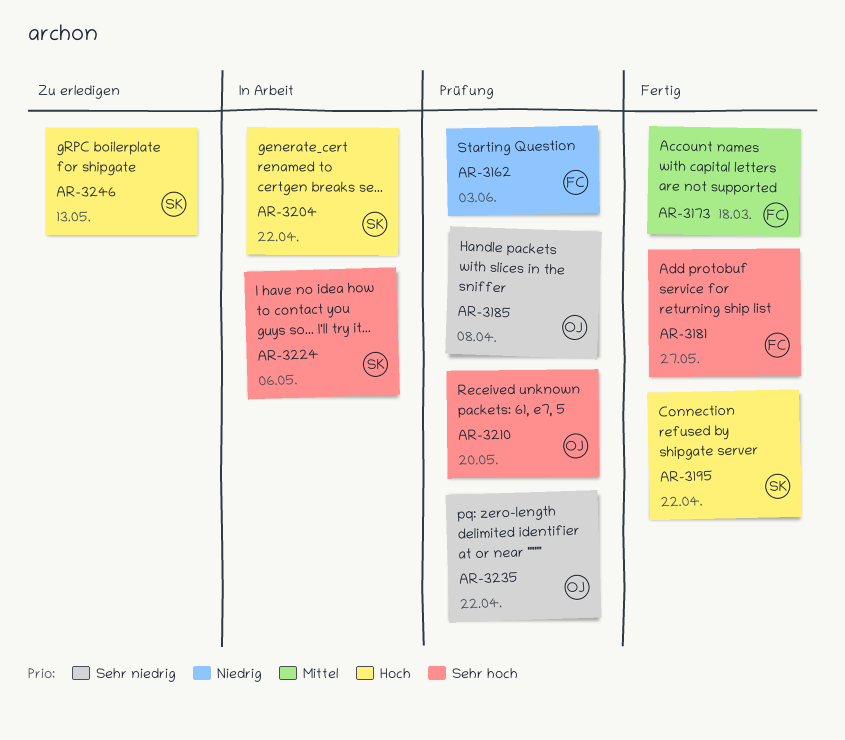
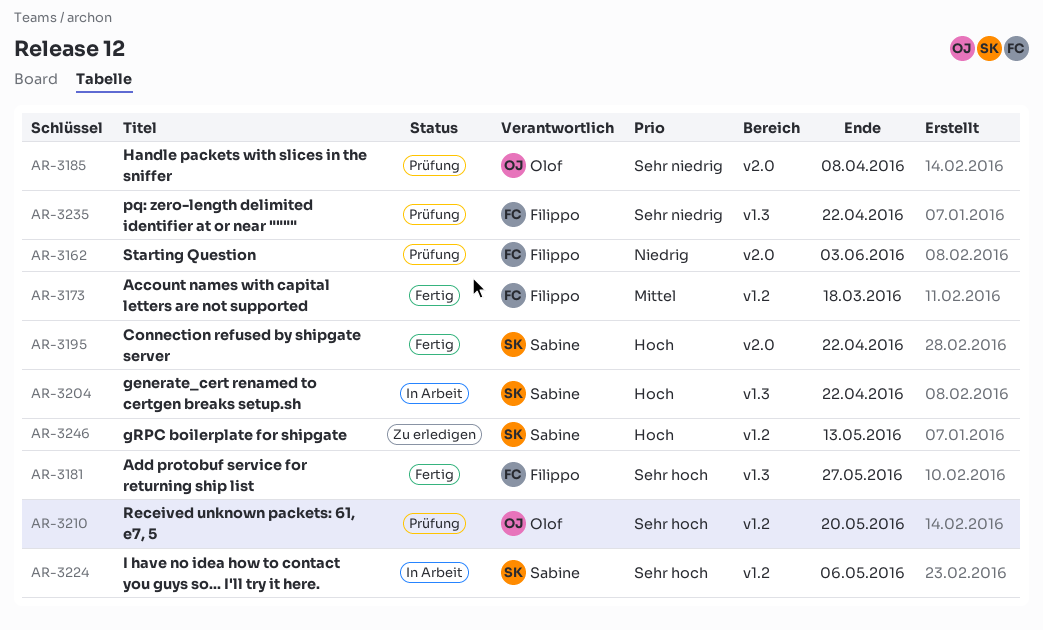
AR-3235, owner: Olof -> Filippo

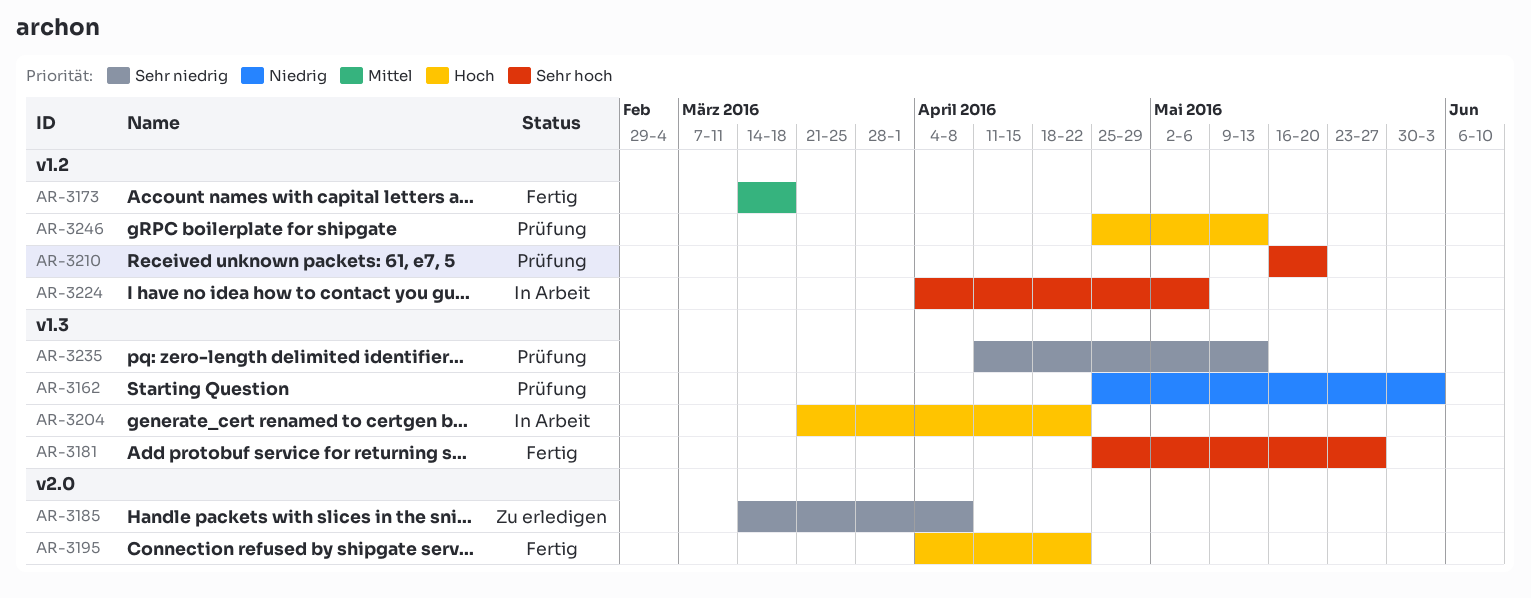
AR-3162, label: v2.0 -> v1.3
AR-3185, status: Prüfung -> Zu erledigen
AR-3235, due: Apr 22 -> May 13
AR-3246, status: Zu erledigen -> Prüfung

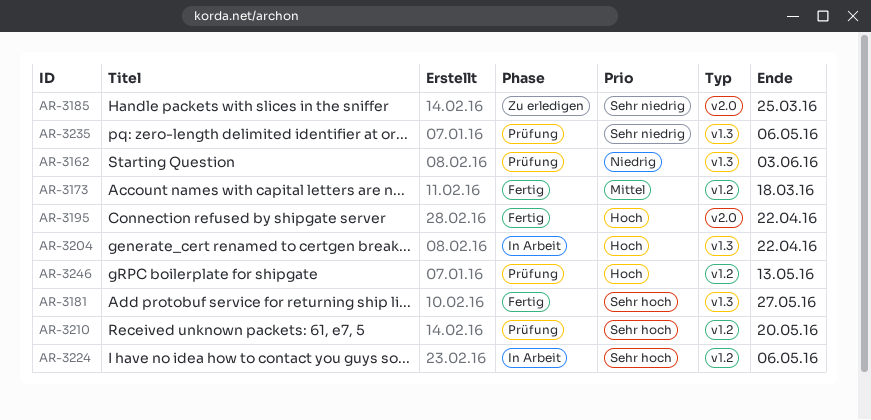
AR-3185, due: Apr 8 -> Mar 25
AR-3235, due: May 13 -> May 6

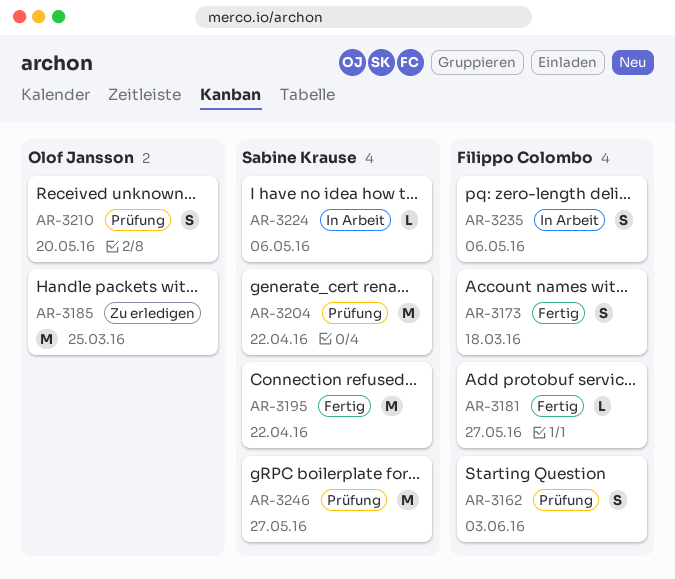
AR-3204, status: In Arbeit -> Prüfung
AR-3235, status: Prüfung -> In Arbeit
AR-3246, due: May 13 -> May 27

